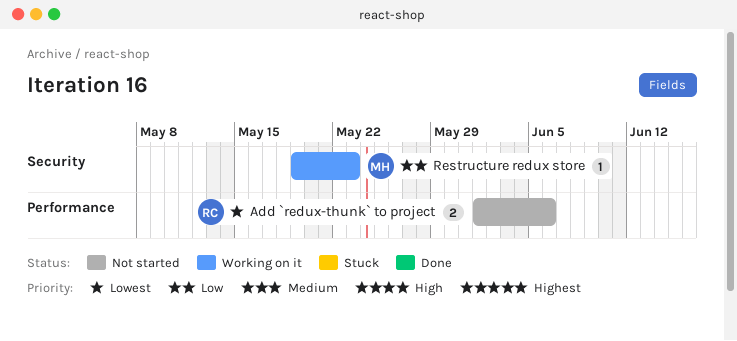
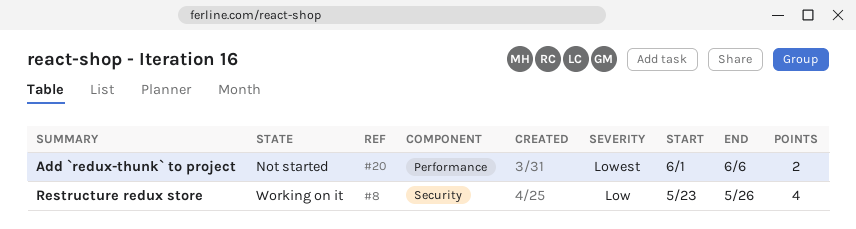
Restructure redux store, estimate: 1 -> 4
Restructure redux store, start: May 19 -> May 23
Restructure redux store, due: May 23 -> May 26

